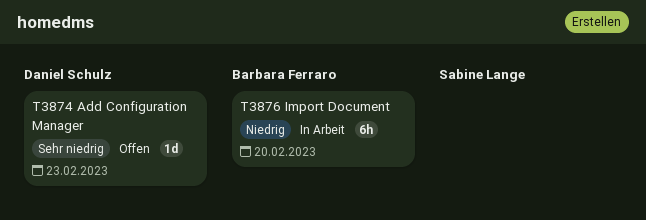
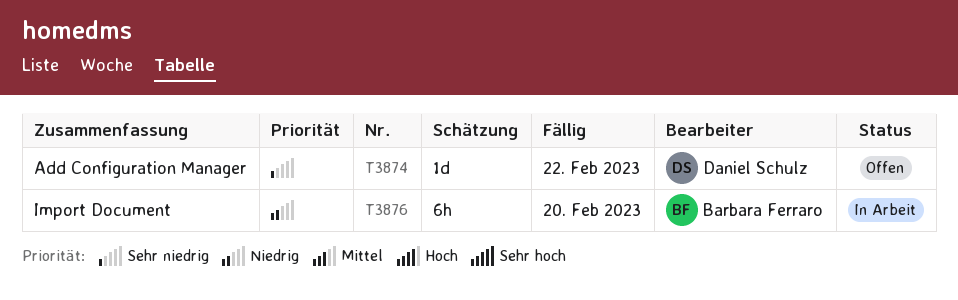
T3874, due: Feb 23 -> Feb 22

